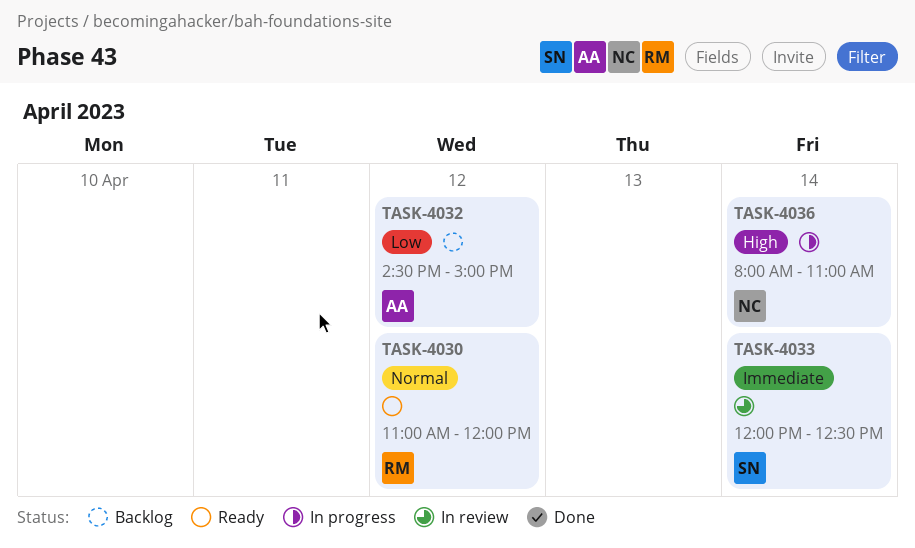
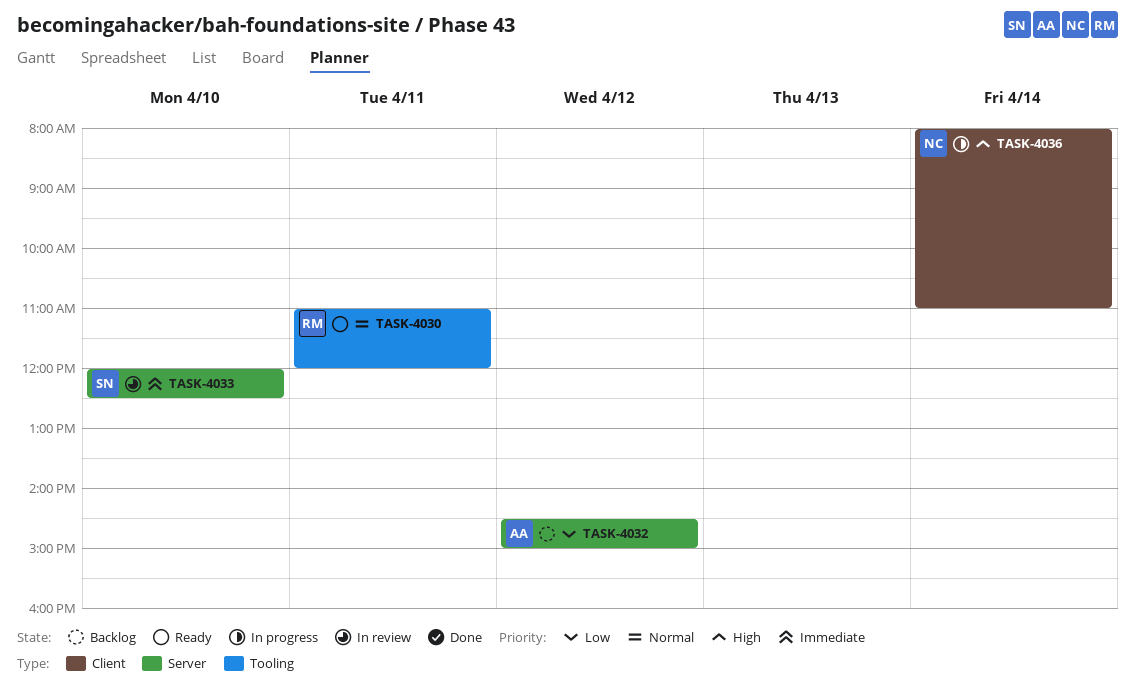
TASK-4030, day: Apr 12 -> Apr 11
TASK-4033, day: Apr 14 -> Apr 10

